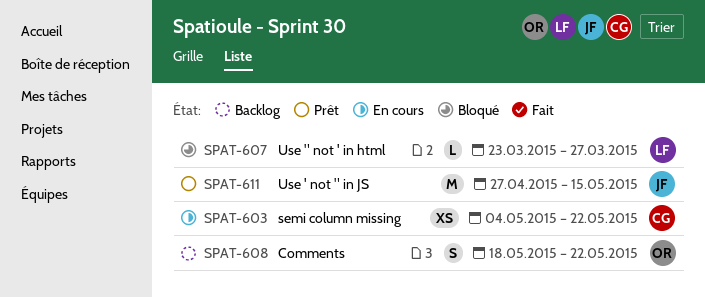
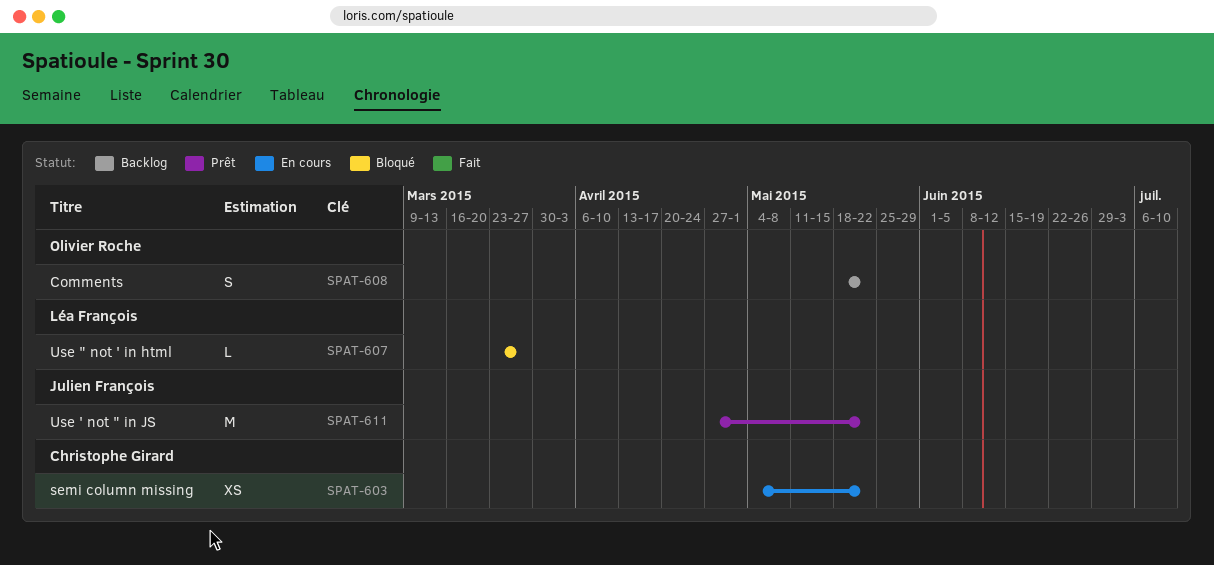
SPAT-611, due: May 15 -> May 22

